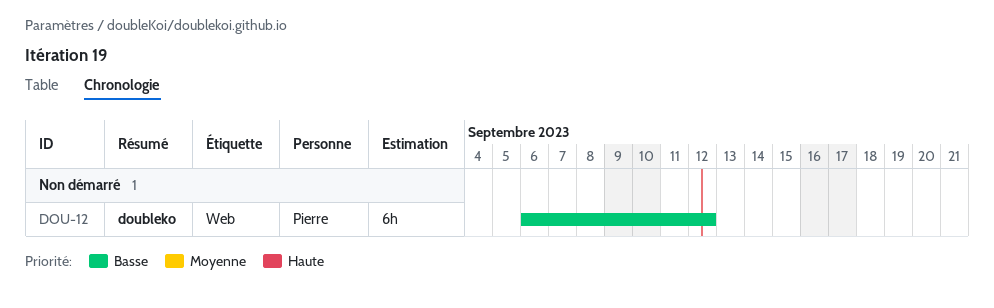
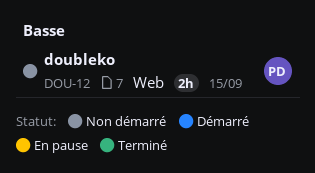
DOU-12, estimate: 6h -> 2h
DOU-12, due: Sep 12 -> Sep 15

